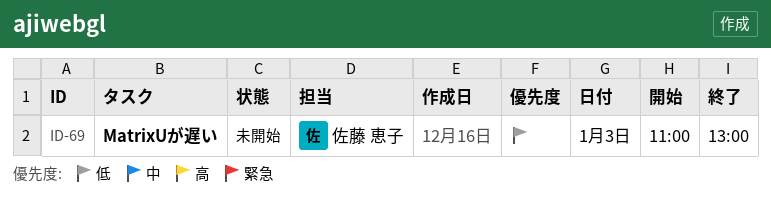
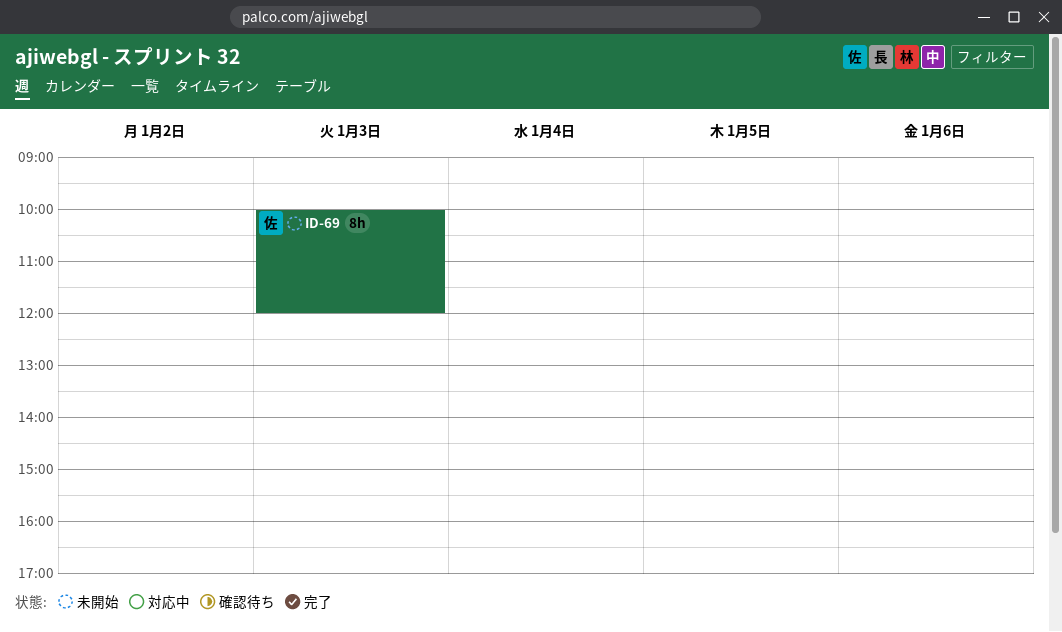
ID-69, begins: 11:00 -> 10:00
ID-69, ends: 13:00 -> 12:00

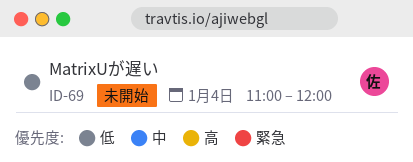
ID-69, day: Jan 3 -> Jan 4
ID-69, begins: 10:00 -> 11:00

